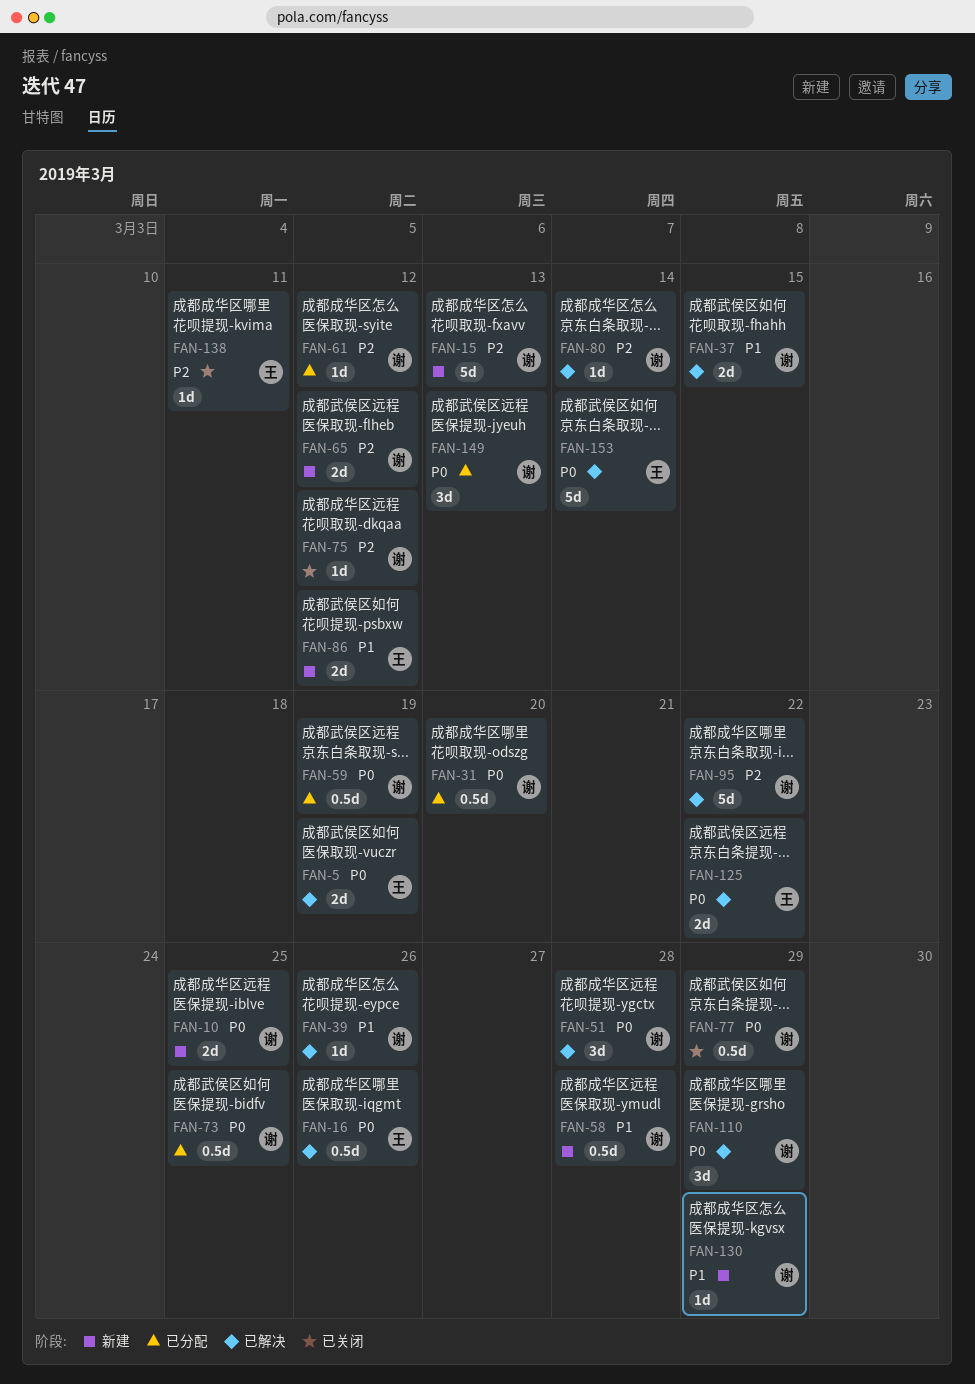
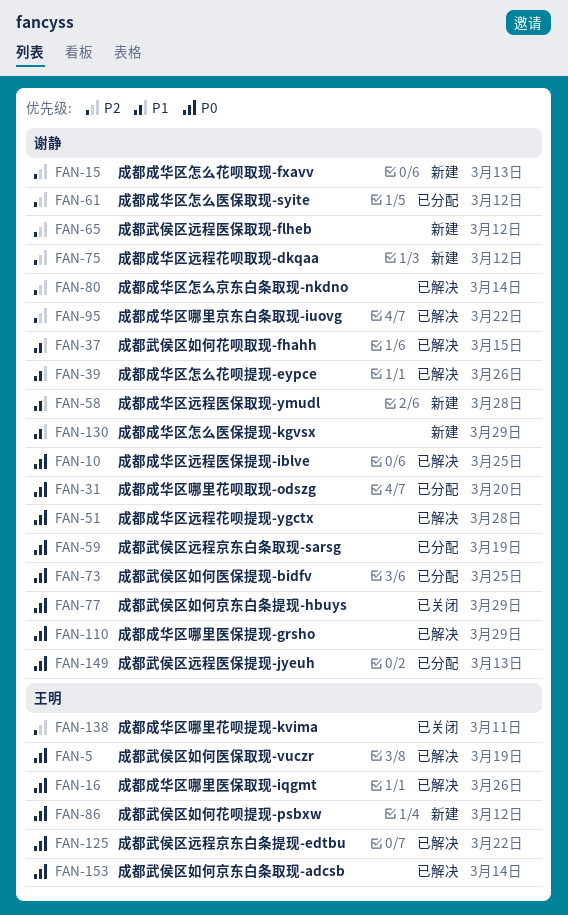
FAN-10, status: 新建 -> 已解决
FAN-75, status: 已关闭 -> 新建
FAN-86, priority: P1 -> P0

